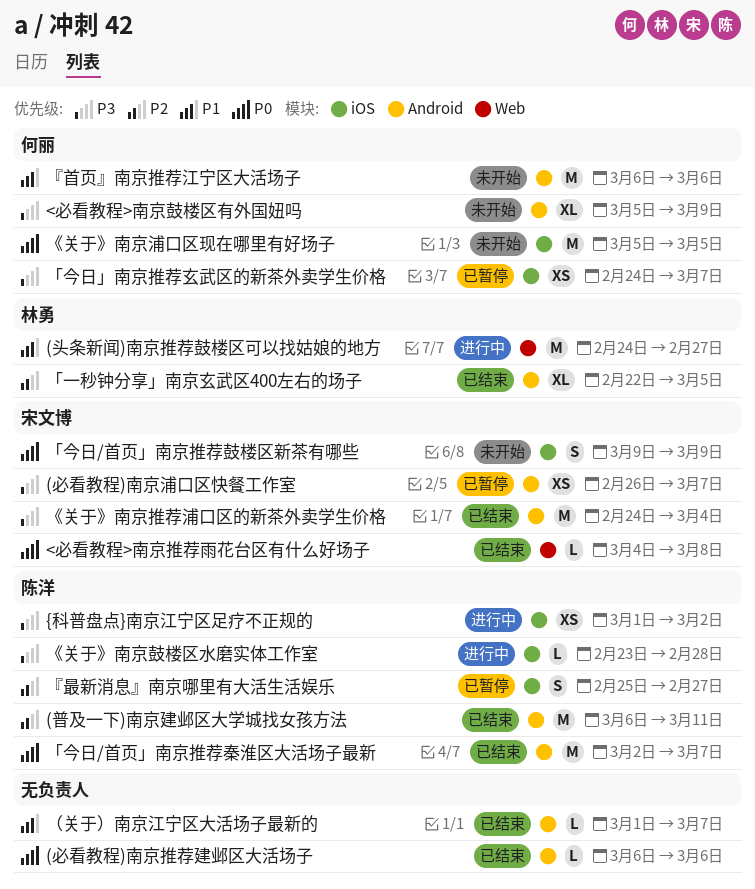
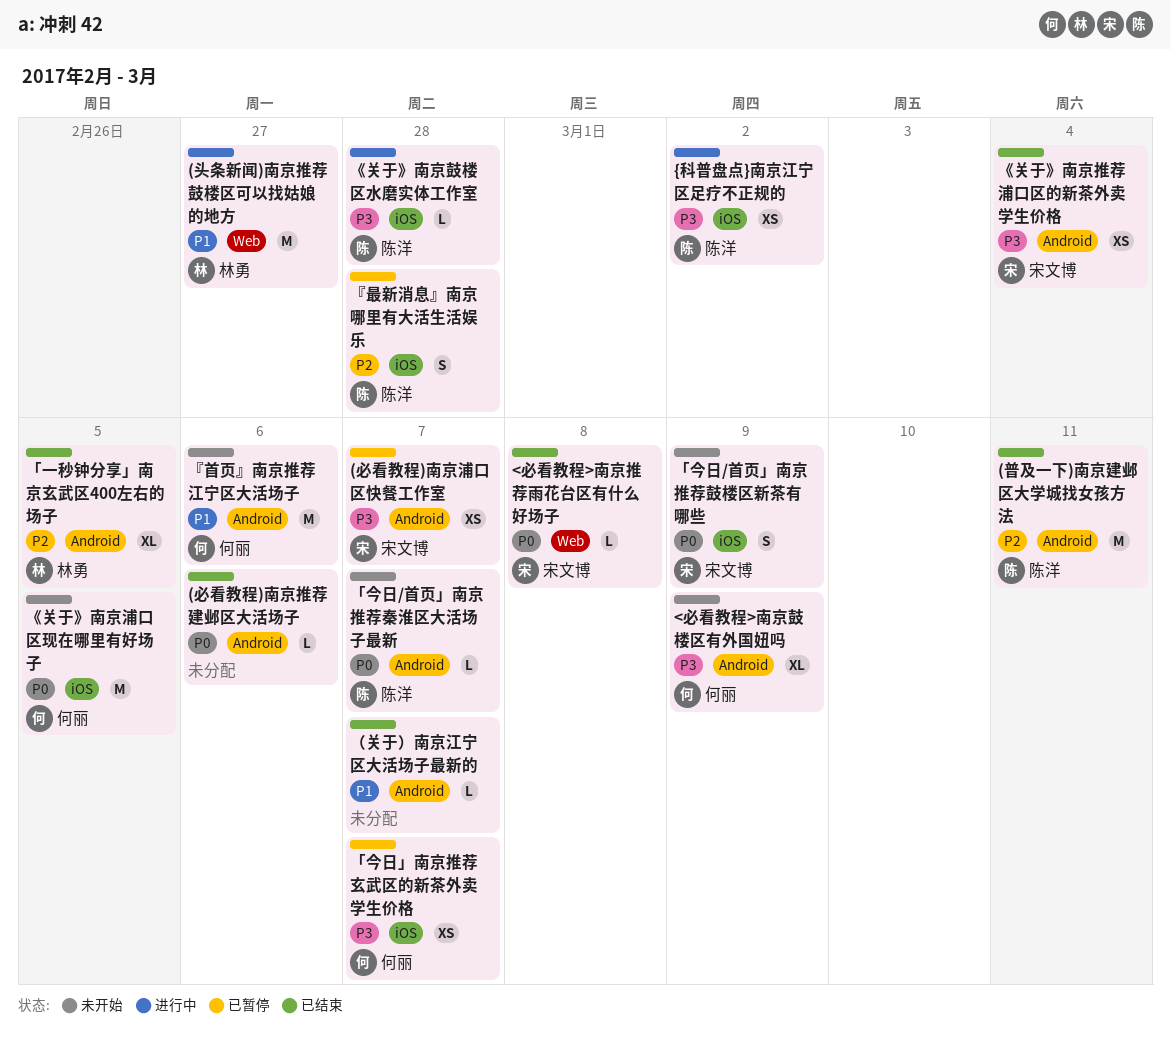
《关于》南京推荐浦口区的新茶外卖学生价格, estimate: M -> XS
「今日/首页」南京推荐秦淮区大活场子最新, status: 已结束 -> 未开始
「今日/首页」南京推荐秦淮区大活场子最新, estimate: M -> L
『最新消息』南京哪里有大活生活娱乐, due: Feb 27 -> Feb 28

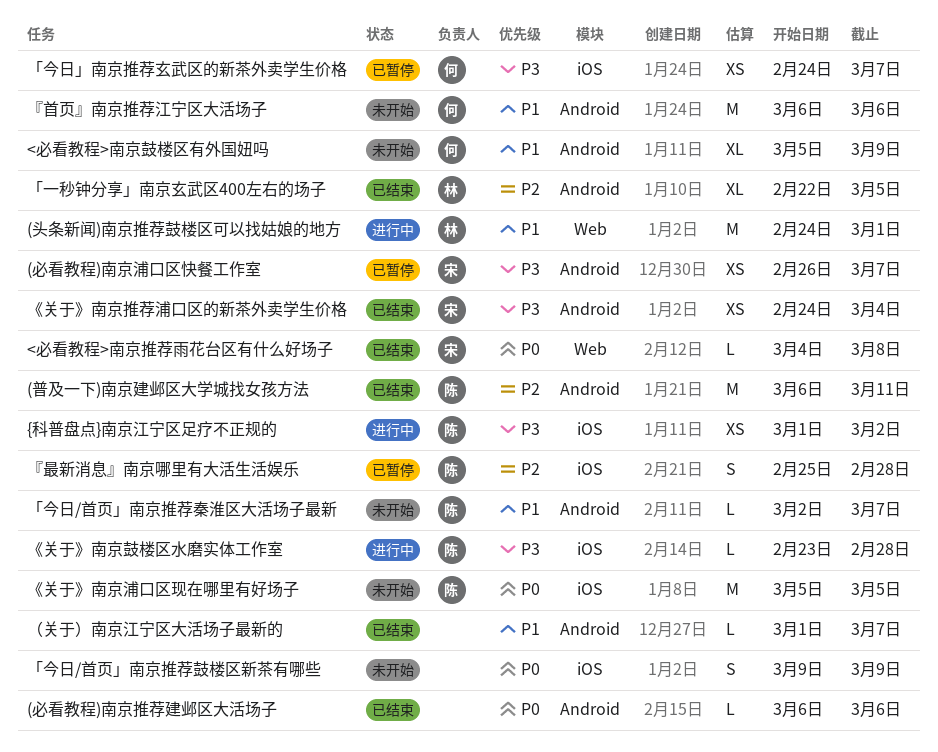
(头条新闻)南京推荐鼓楼区可以找姑娘的地方, due: Feb 27 -> Mar 1
<必看教程>南京鼓楼区有外国妞吗, priority: P3 -> P1
《关于》南京浦口区现在哪里有好场子, owner: 何丽 -> 陈洋
「今日/首页」南京推荐秦淮区大活场子最新, priority: P0 -> P1
「今日/首页」南京推荐鼓楼区新茶有哪些, owner: 宋文博 -> none

